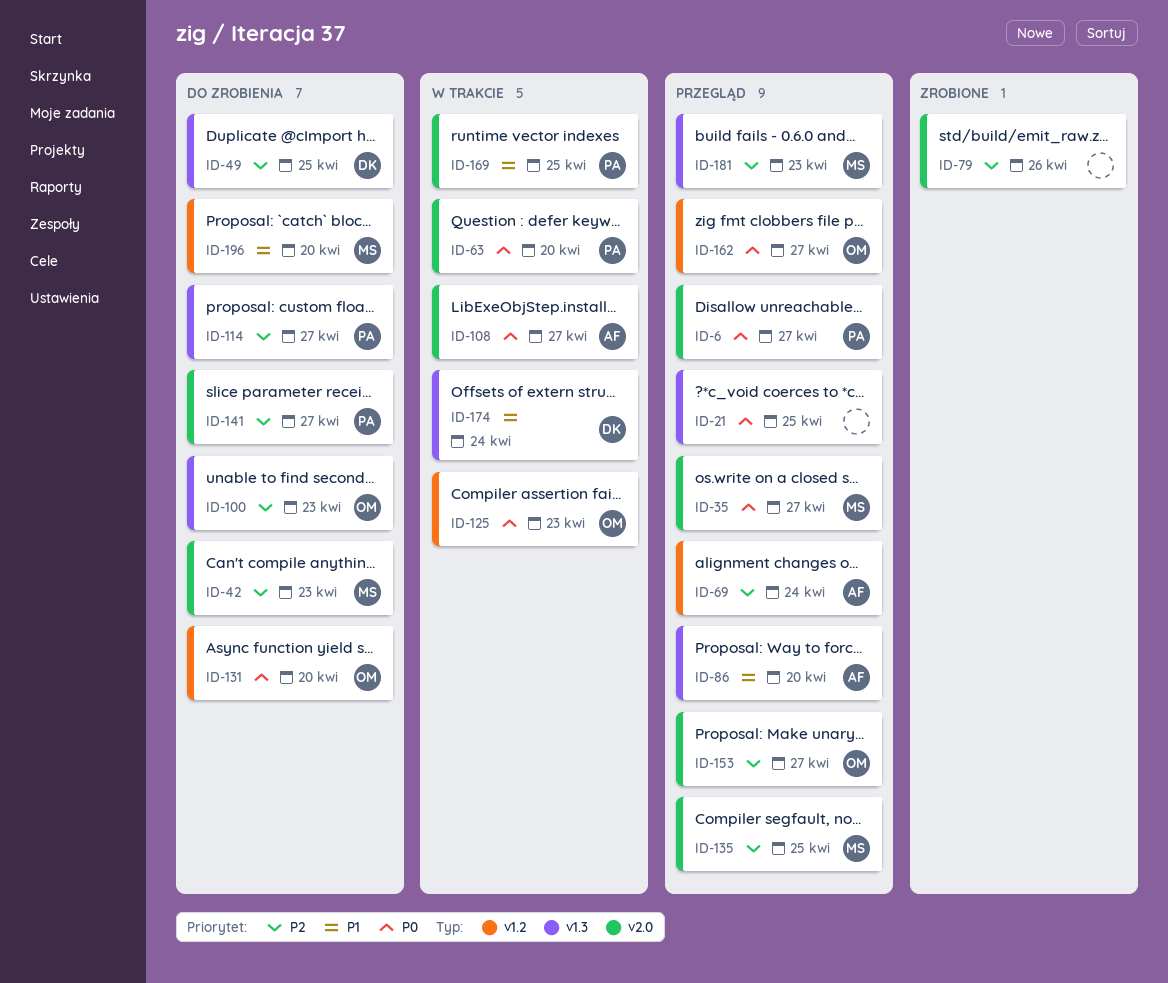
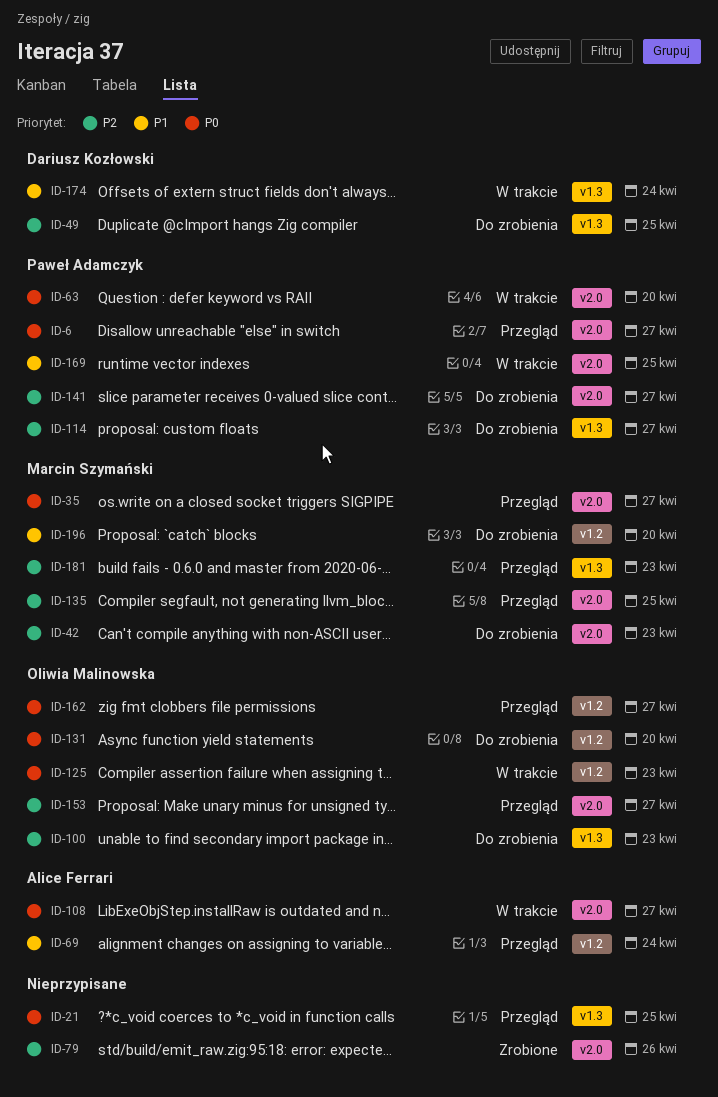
ID-69, priority: P2 -> P1
ID-86: present -> none

